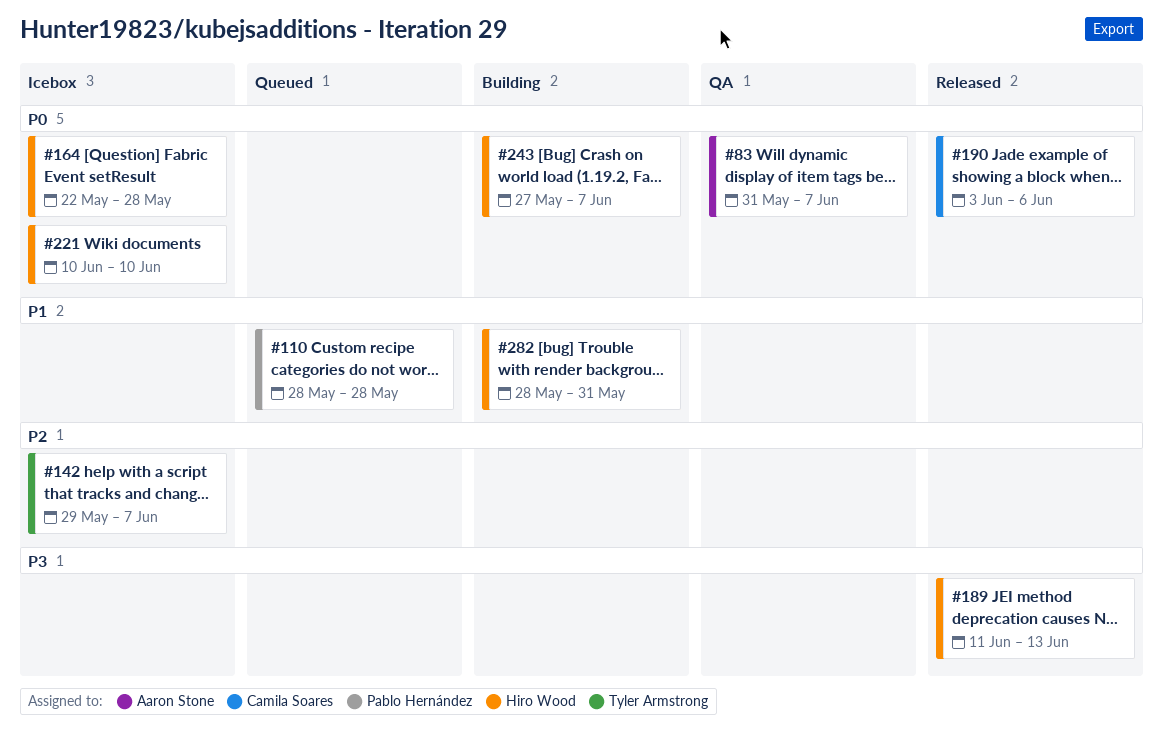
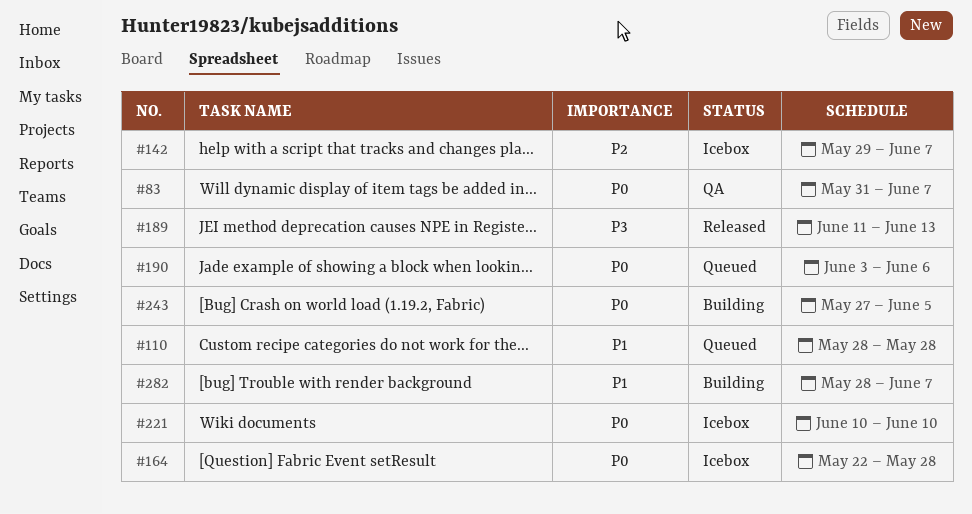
#190, status: Released -> Queued
#243, due: Jun 7 -> Jun 5
#282, due: May 31 -> Jun 7

